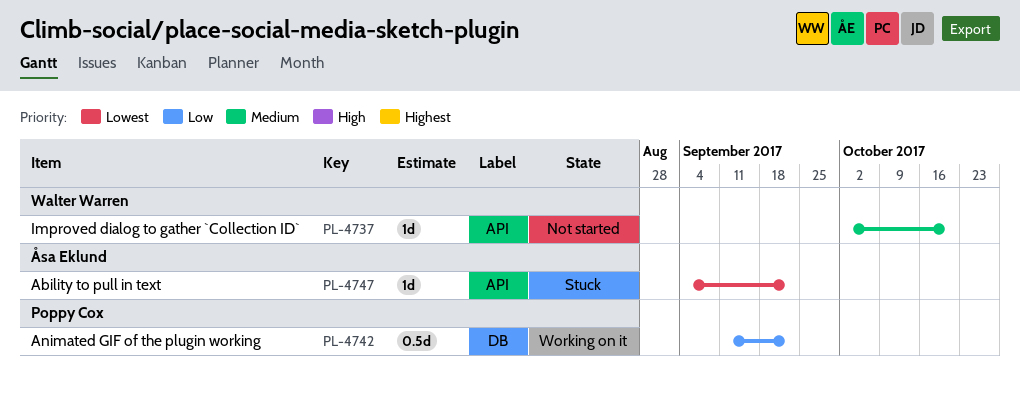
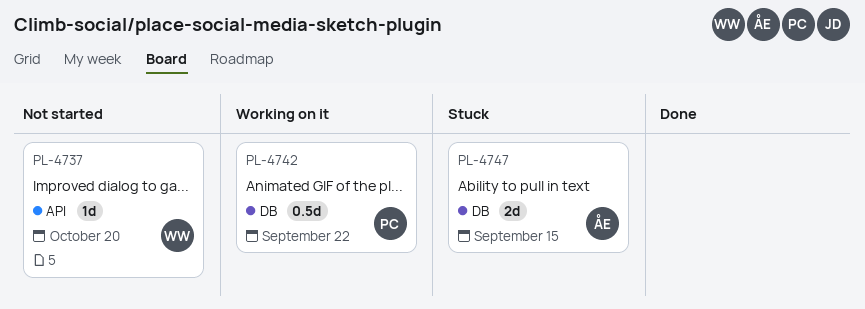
PL-4747, label: API -> DB
PL-4747, estimate: 1d -> 2d
PL-4747, due: Sep 22 -> Sep 15

